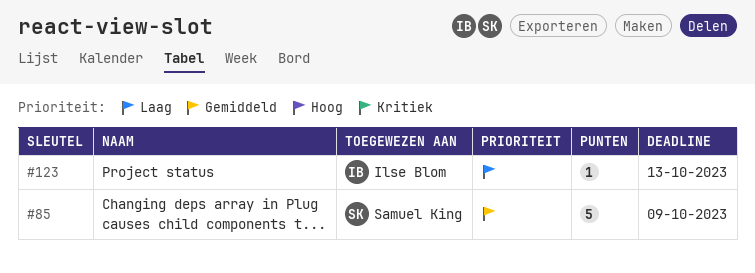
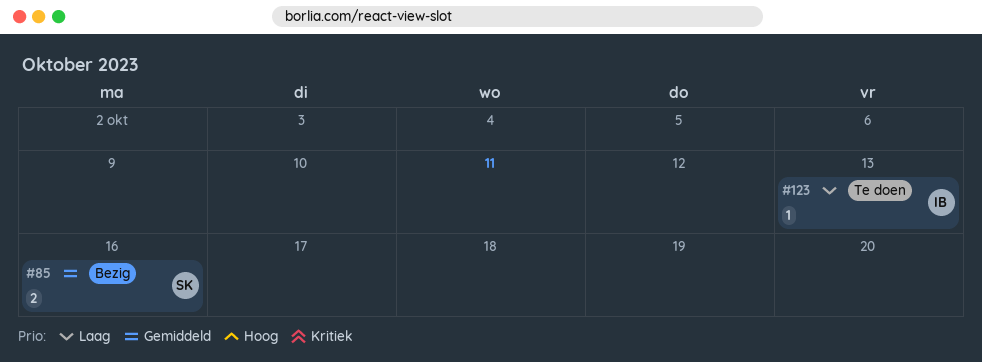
#85, estimate: 5 -> 2
#85, due: Oct 9 -> Oct 16

